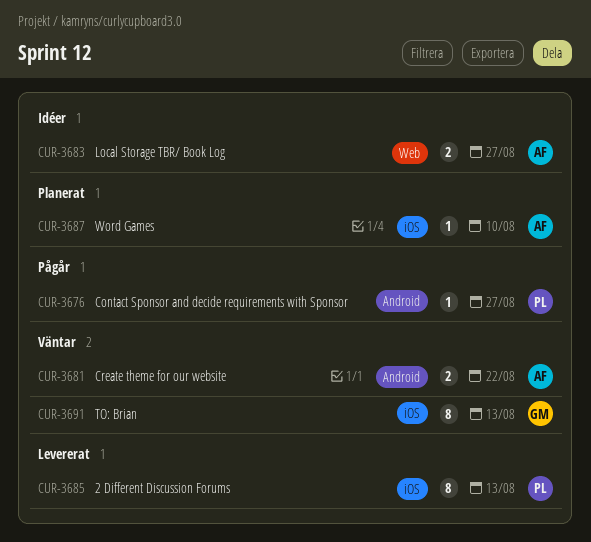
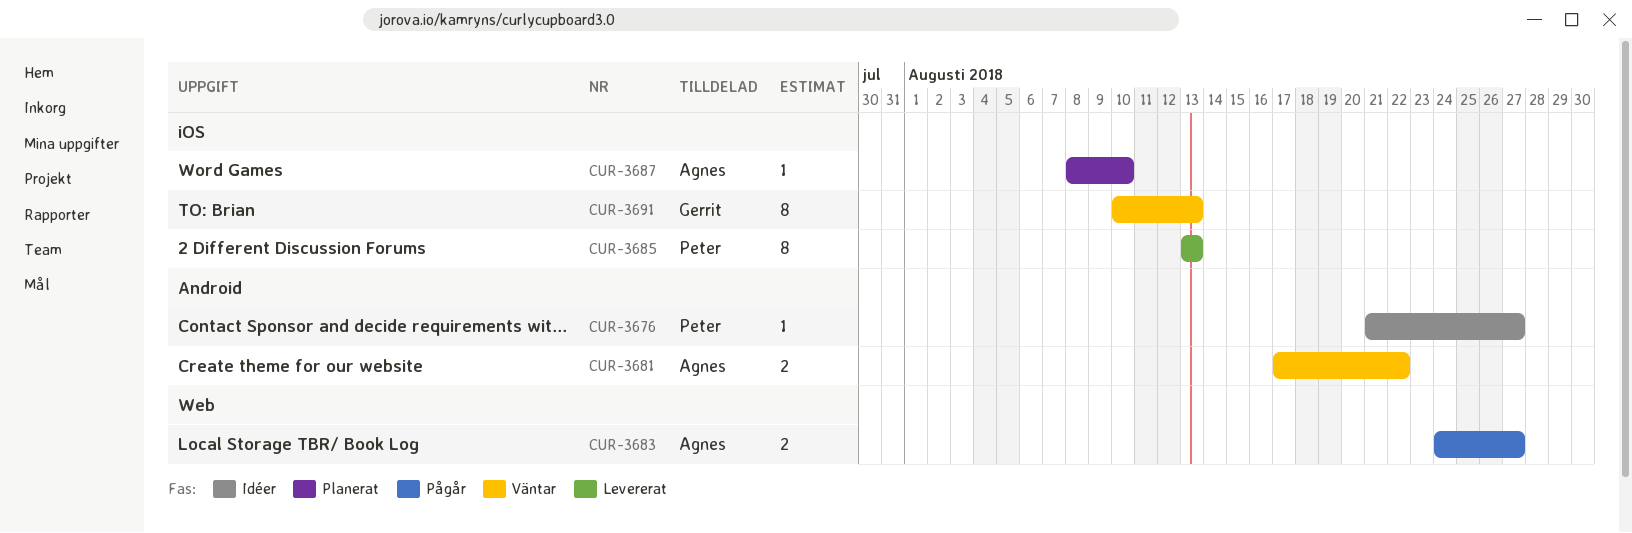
CUR-3676, status: Pågår -> Idéer
CUR-3683, status: Idéer -> Pågår

